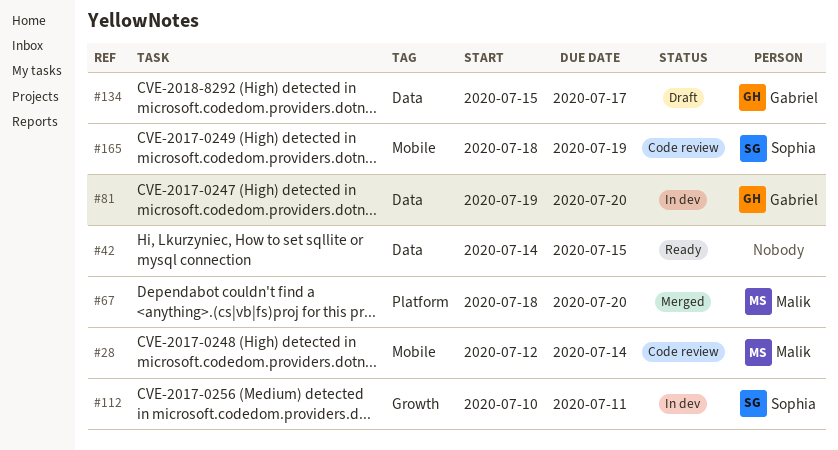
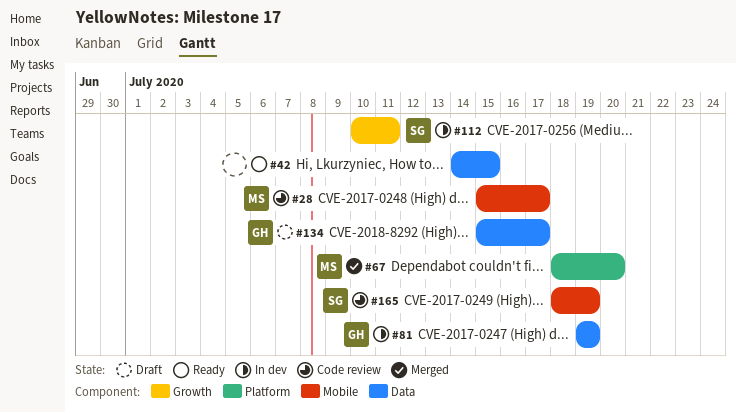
#28, start: Jul 12 -> Jul 15
#28, due: Jul 14 -> Jul 17
#81, due: Jul 20 -> Jul 19

